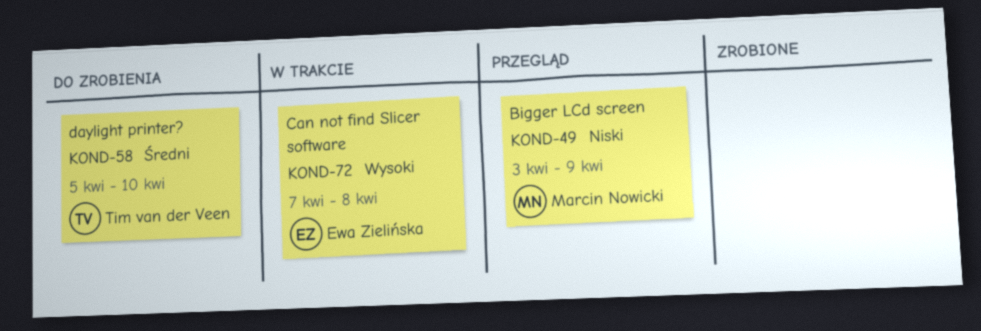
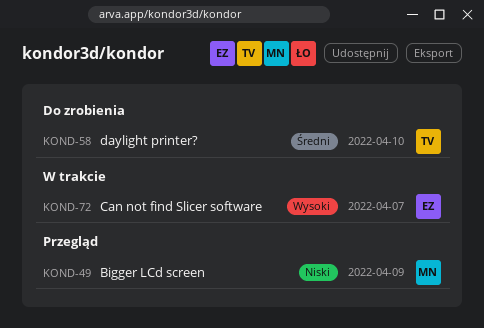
KOND-72, due: Apr 8 -> Apr 7

